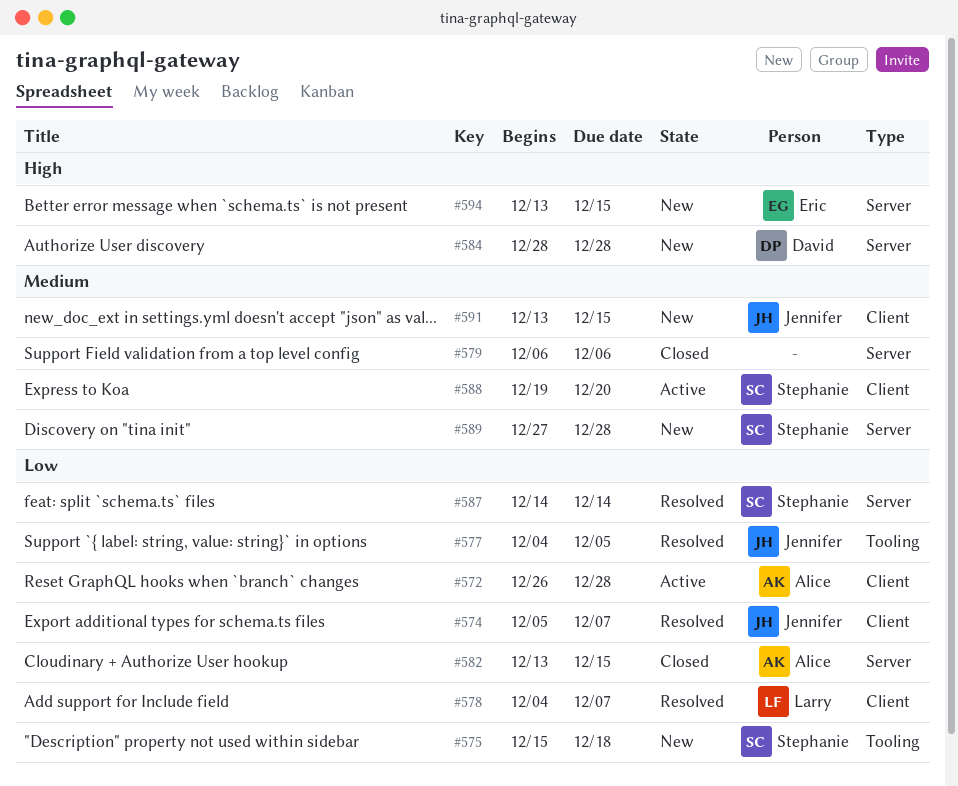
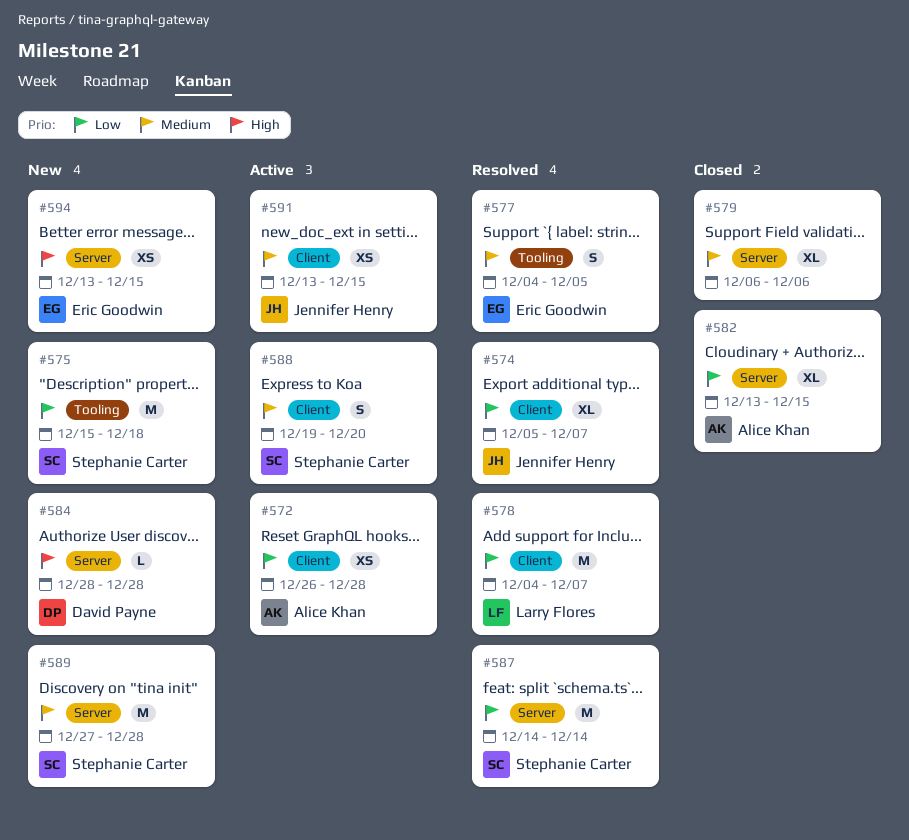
#577, owner: Jennifer Henry -> Eric Goodwin
#577, priority: Low -> Medium
#591, status: New -> Active

